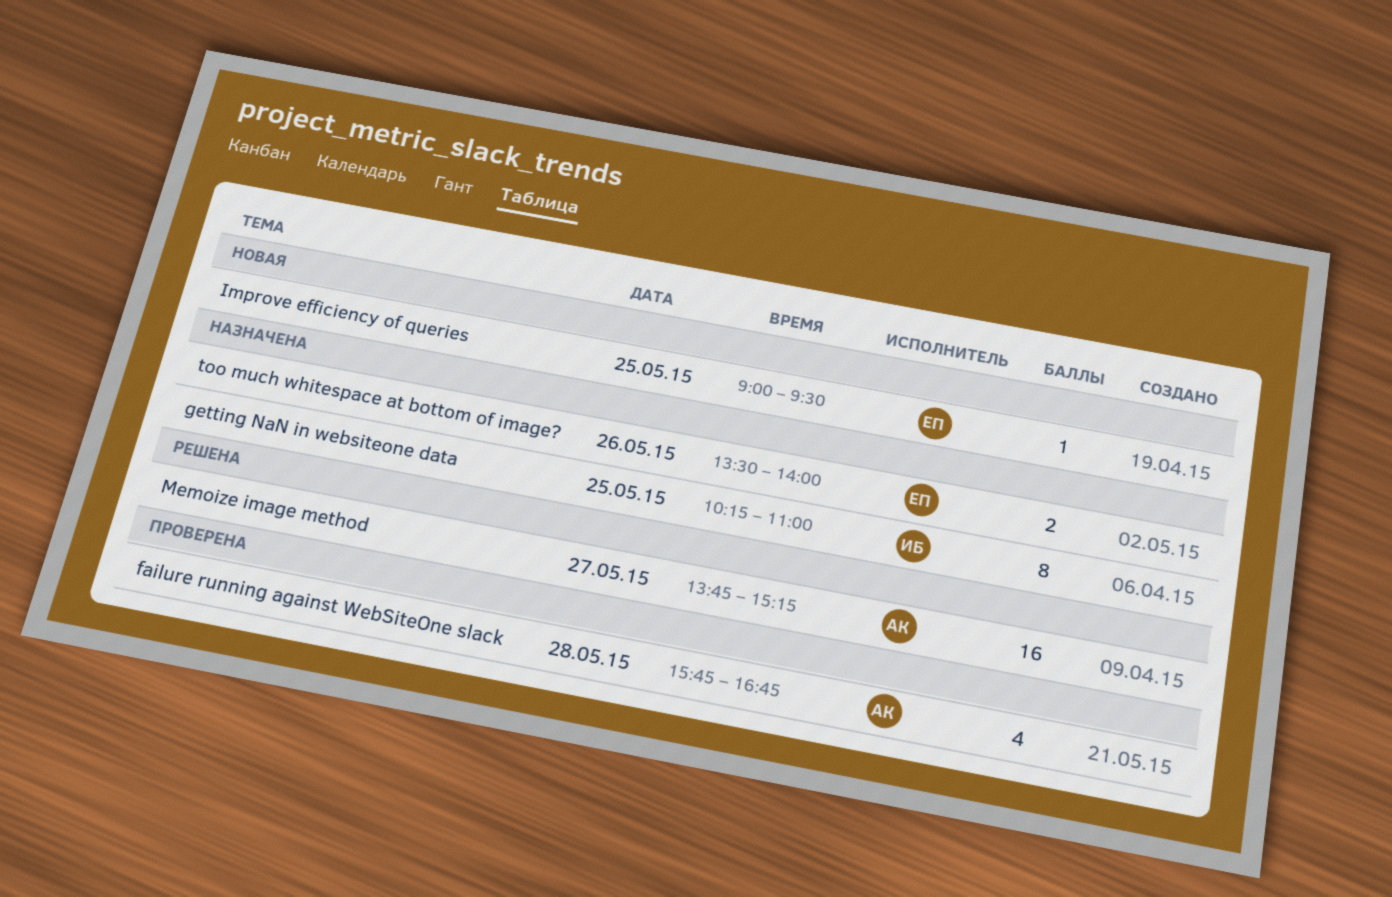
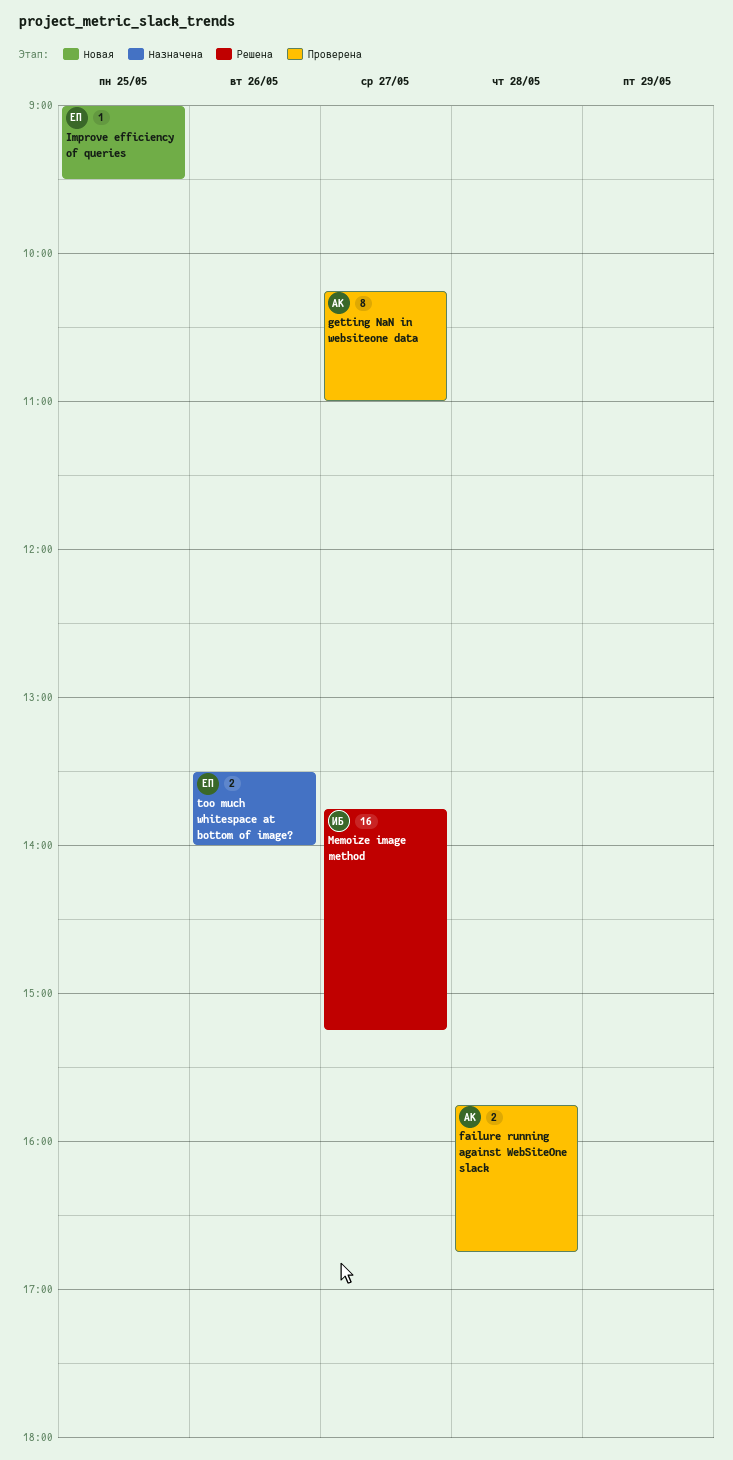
failure running against WebSiteOne slack, estimate: 4 -> 2
getting NaN in websiteone data, status: Назначена -> Проверена
getting NaN in websiteone data, owner: ИБ -> АК
getting NaN in websiteone data, day: May 25 -> May 27
Memoize image method, owner: АК -> ИБ

